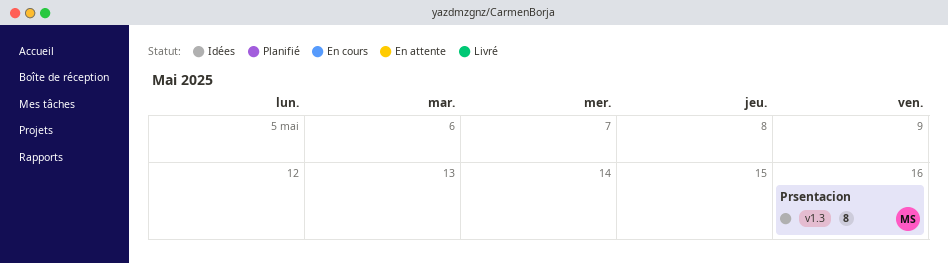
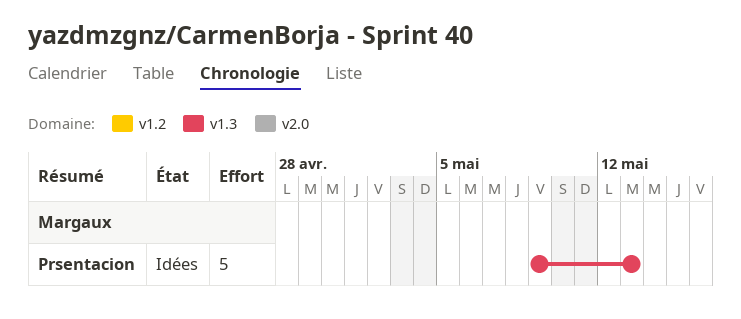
Prsentacion, estimate: 8 -> 5
Prsentacion, due: May 16 -> May 13

